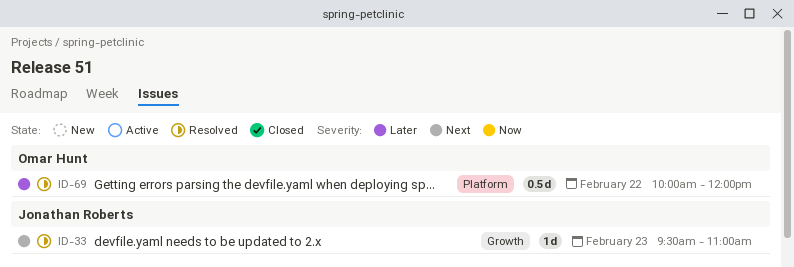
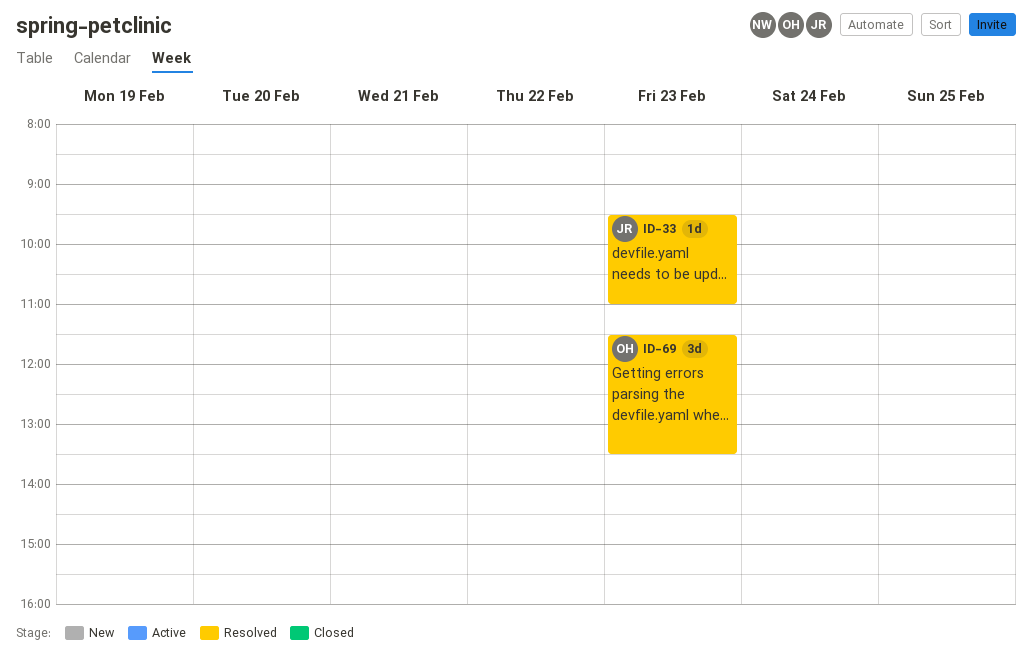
ID-69, estimate: 0.5d -> 3d
ID-69, day: Feb 22 -> Feb 23
ID-69, begins: 10:00 -> 11:30
ID-69, ends: 12:00 -> 13:30

